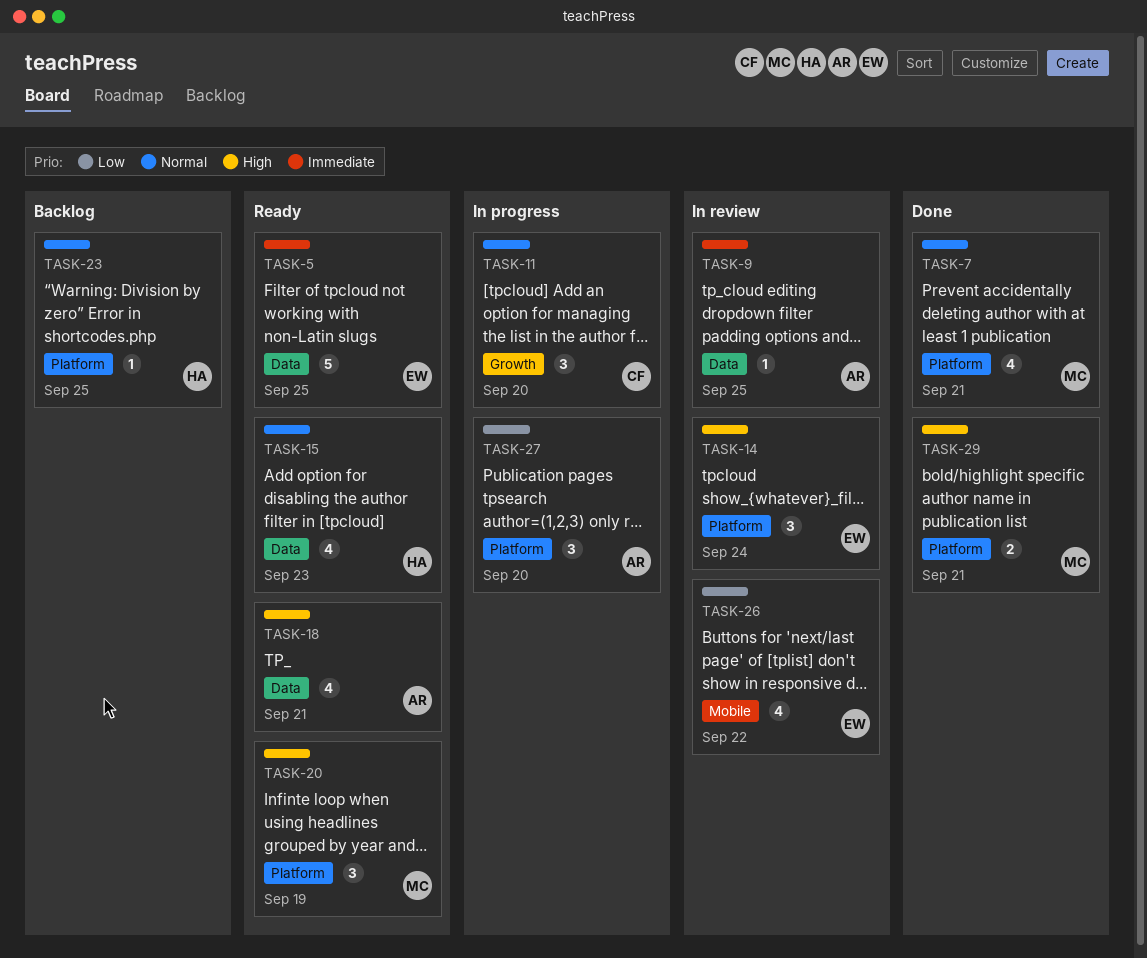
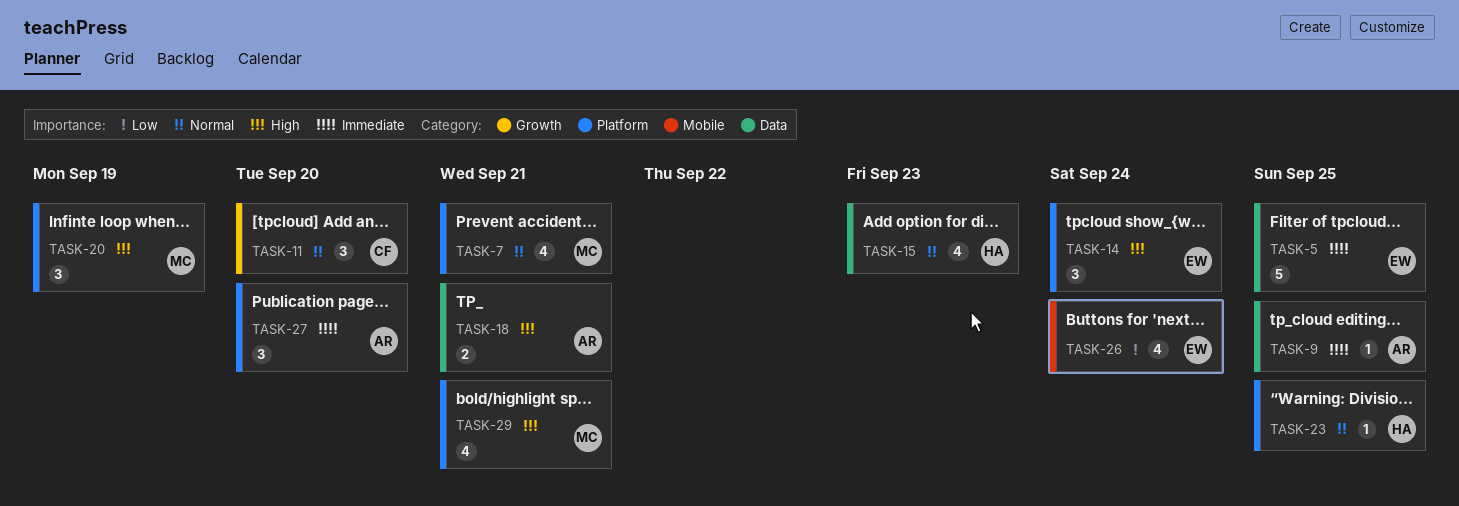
TASK-18, estimate: 4 -> 2
TASK-26, due: Sep 22 -> Sep 24
TASK-27, priority: Low -> Immediate
TASK-29, estimate: 2 -> 4

